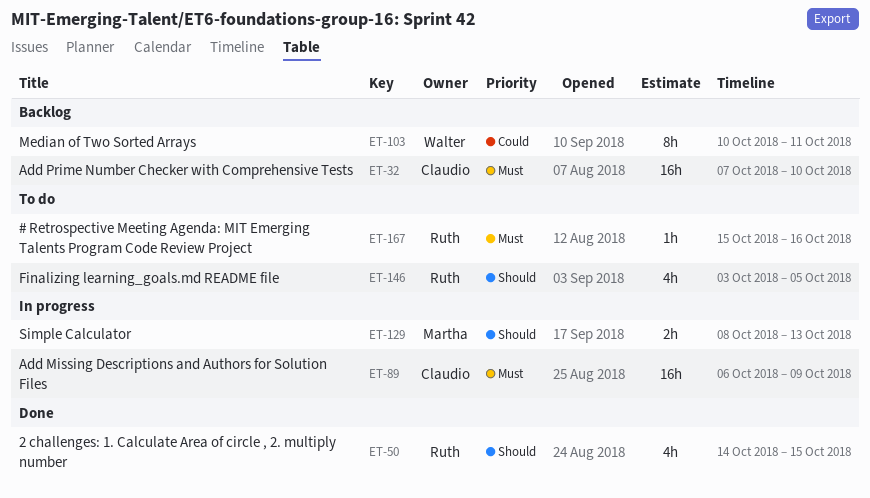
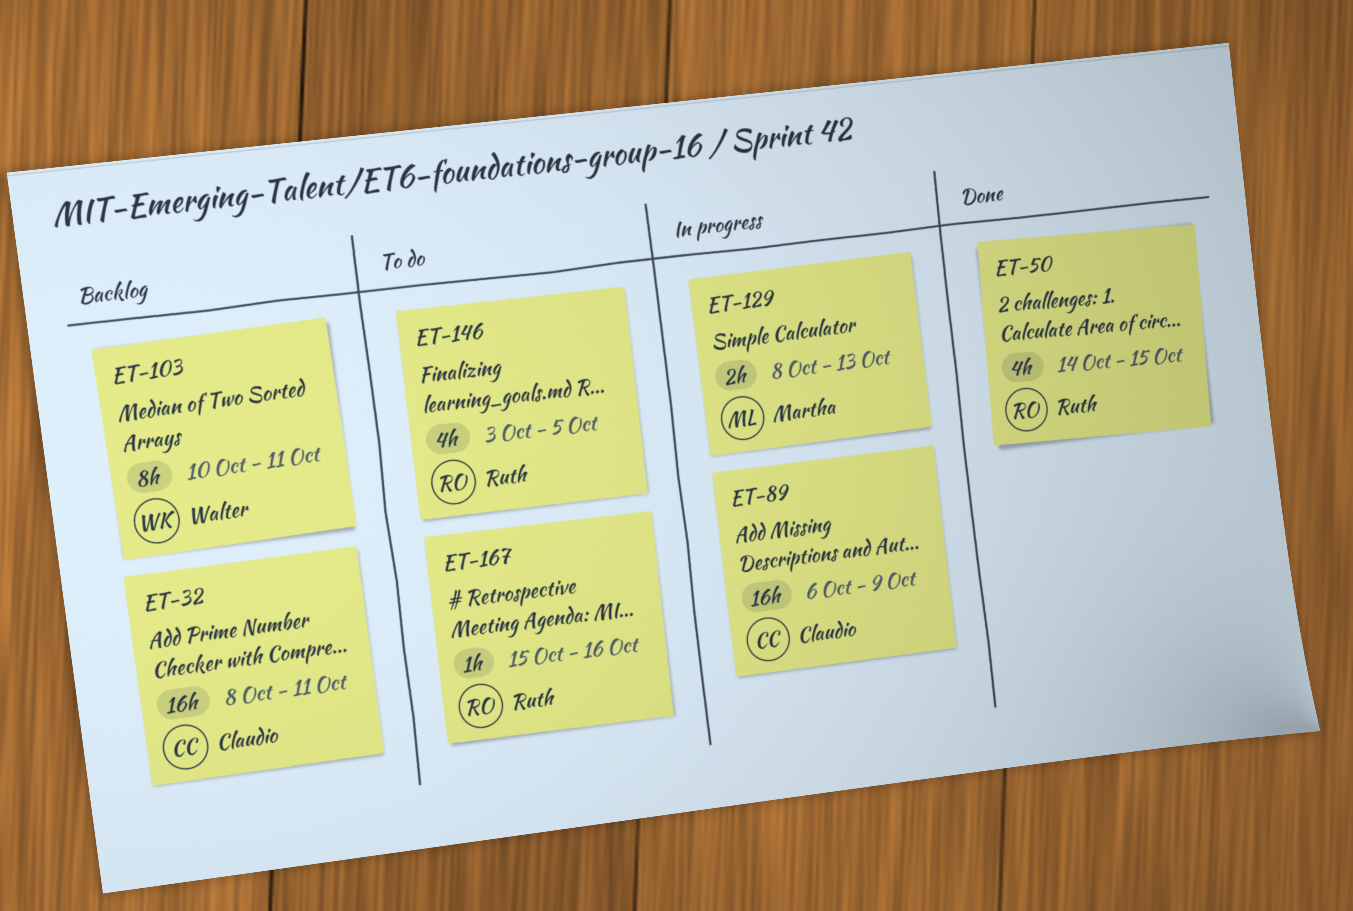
ET-32, start: Oct 7 -> Oct 8
ET-32, due: Oct 10 -> Oct 11

